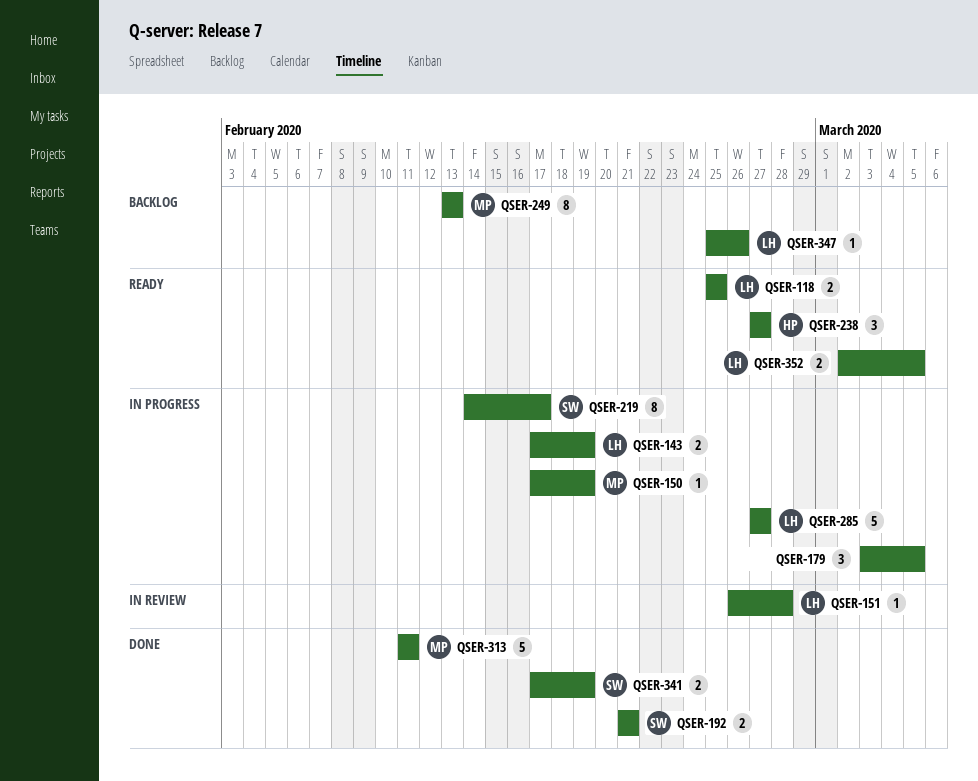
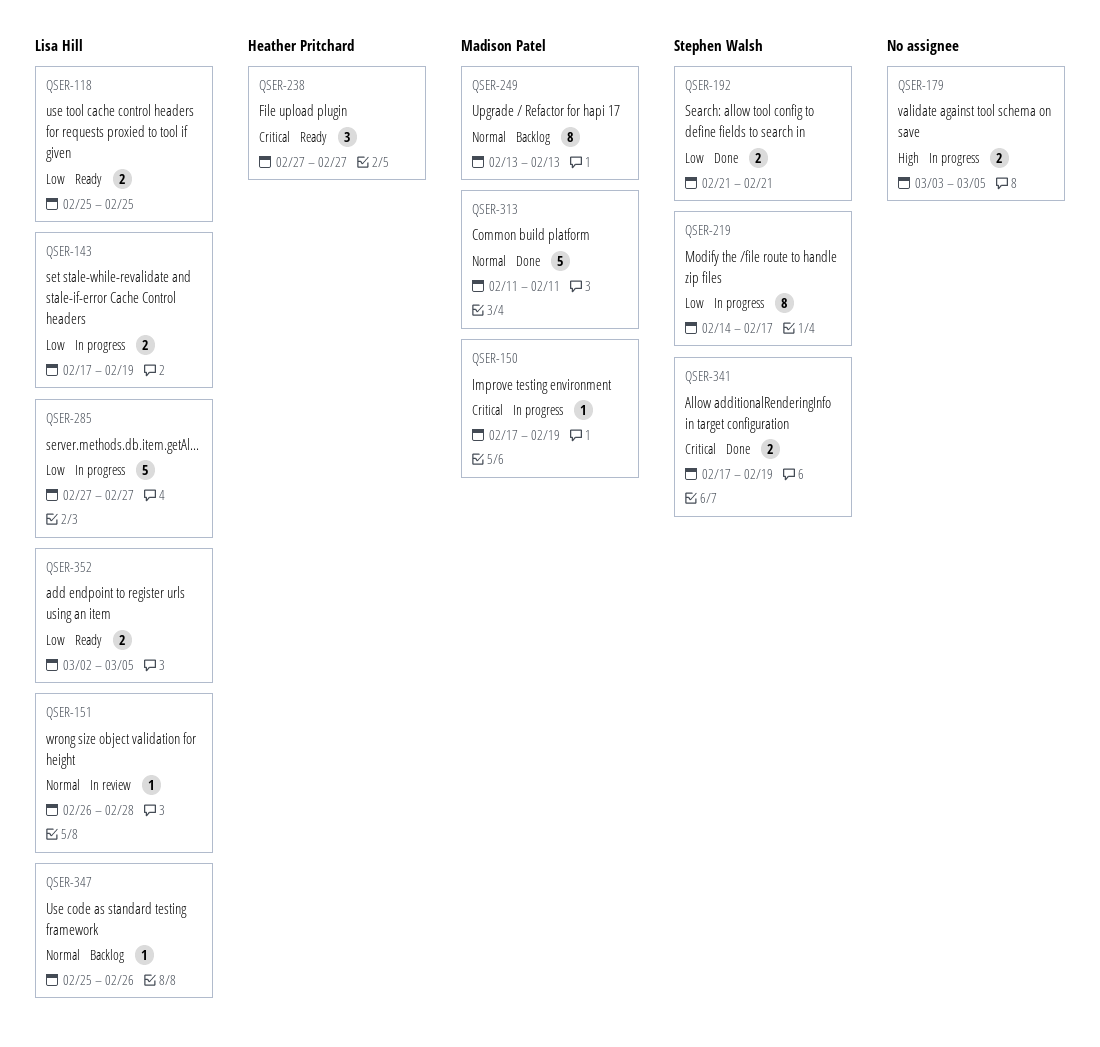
QSER-179, estimate: 3 -> 2

